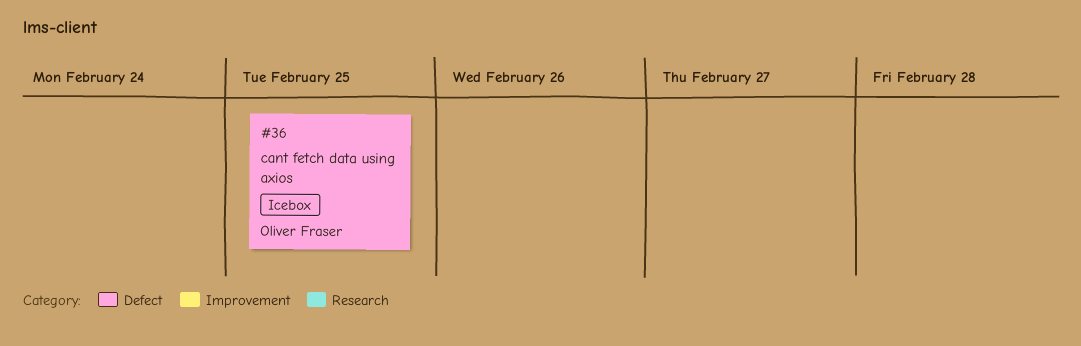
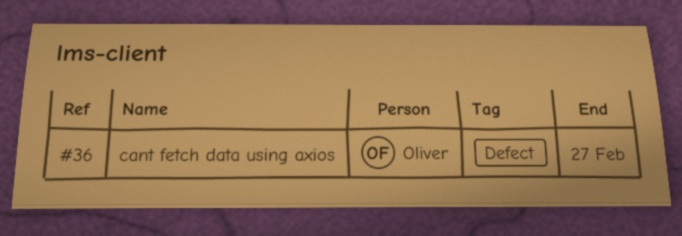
#36, due: Feb 25 -> Feb 27

